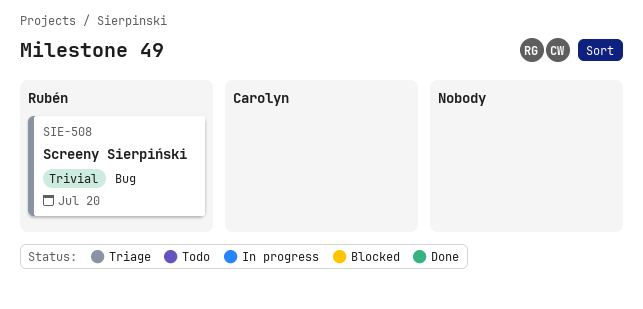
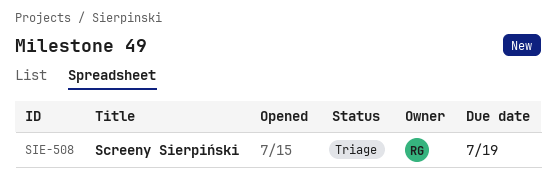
SIE-508, due: Jul 20 -> Jul 19

